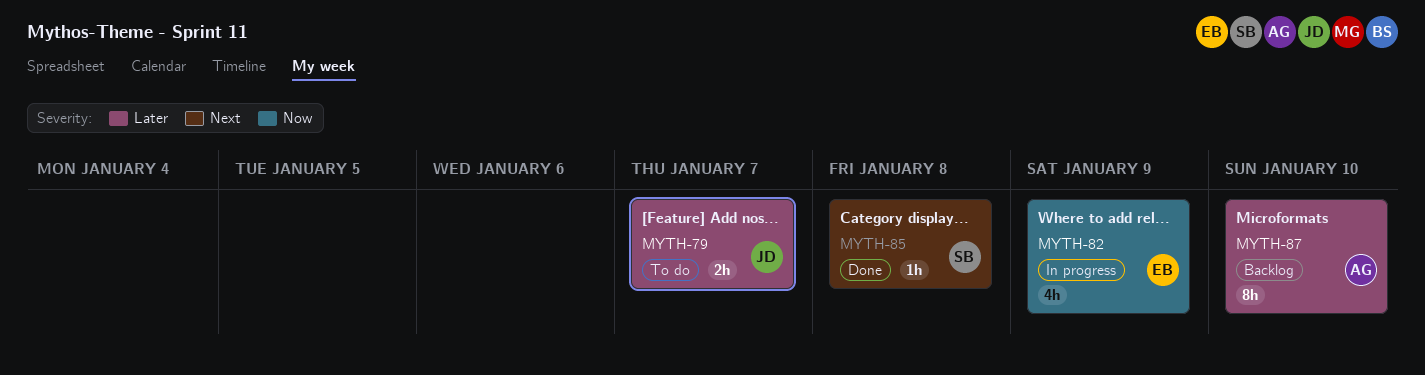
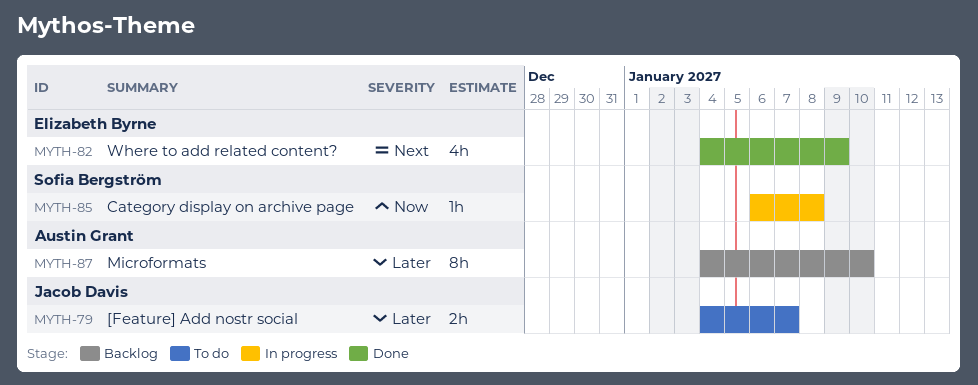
MYTH-82, status: In progress -> Done
MYTH-82, priority: Now -> Next
MYTH-85, status: Done -> In progress
MYTH-85, priority: Next -> Now

